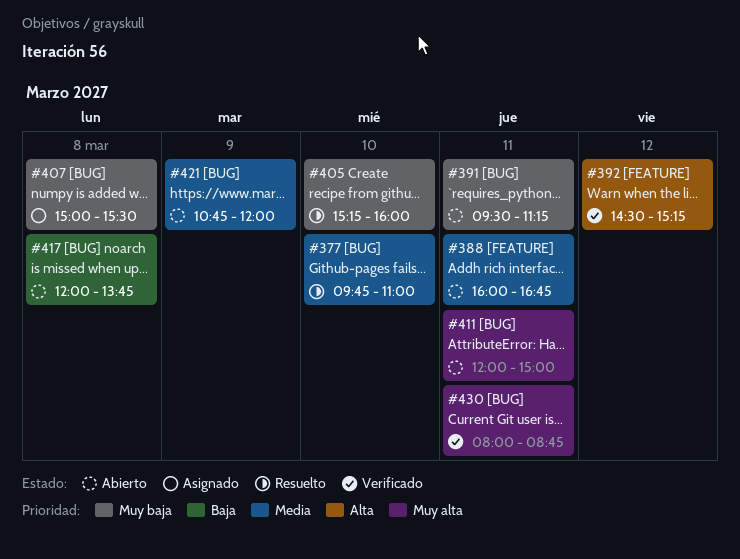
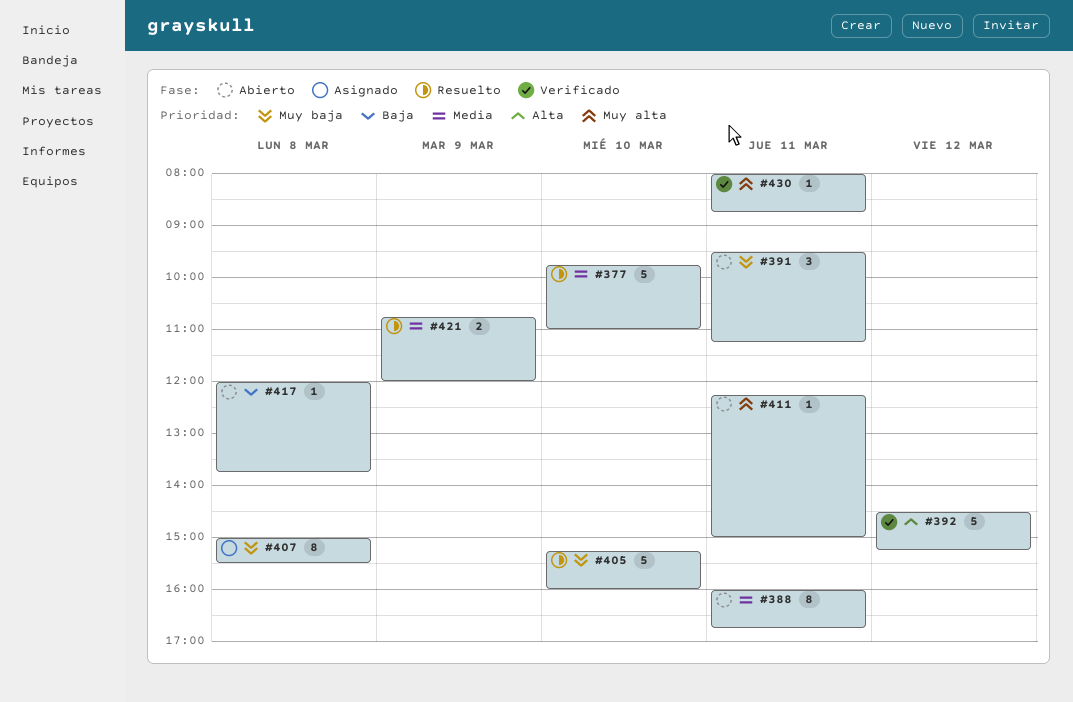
#411, begins: 12:00 -> 12:15
#421, status: Abierto -> Resuelto

